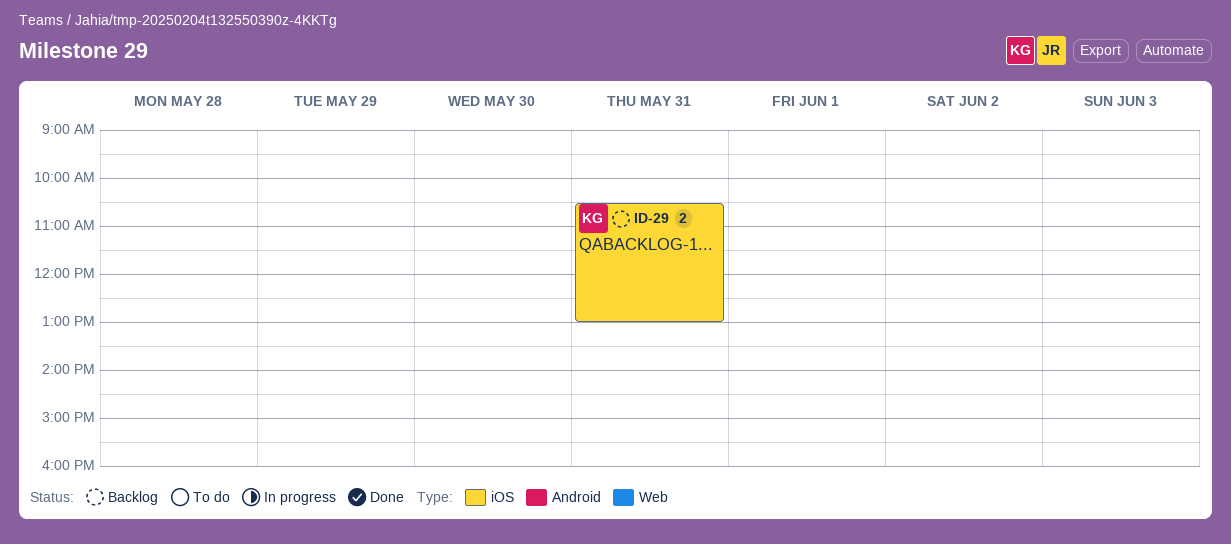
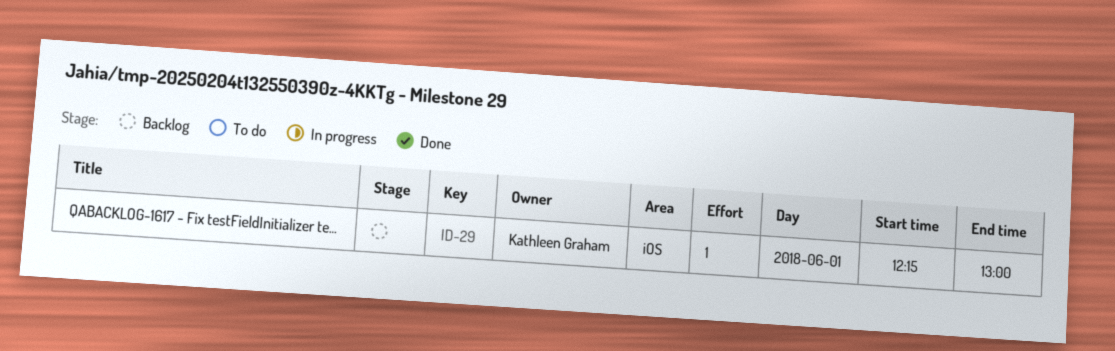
ID-29, estimate: 2 -> 1
ID-29, day: May 31 -> Jun 1
ID-29, begins: 10:30 -> 12:15

